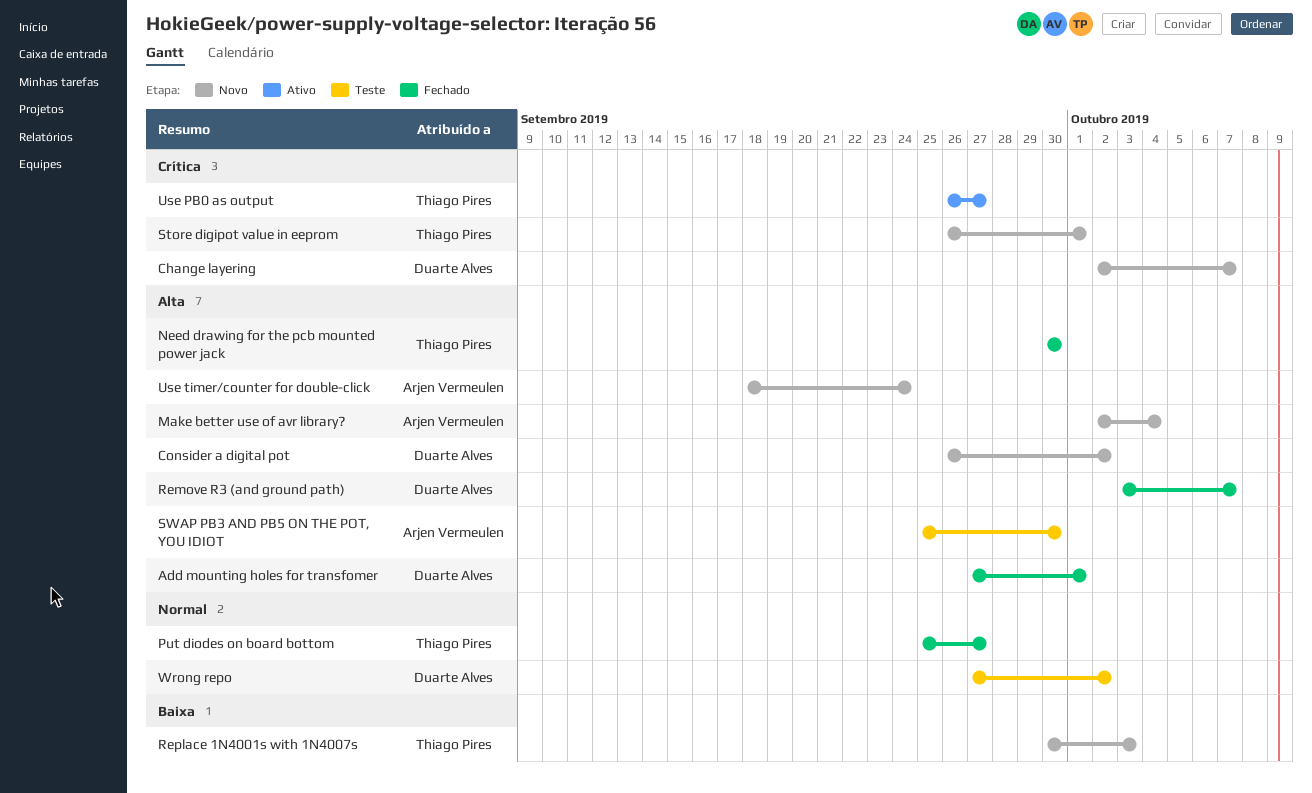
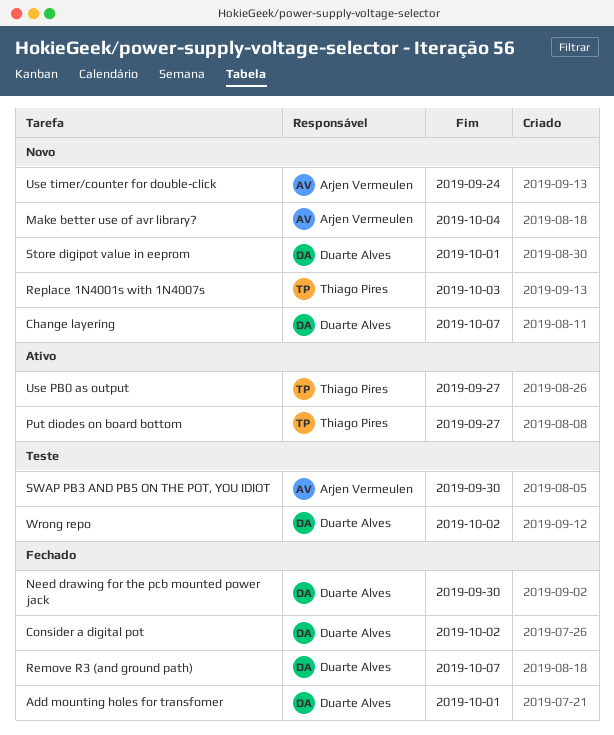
Consider a digital pot, status: Novo -> Fechado
Need drawing for the pcb mounted power jack, owner: Thiago Pires -> Duarte Alves
Put diodes on board bottom, status: Fechado -> Ativo
Store digipot value in eeprom, owner: Thiago Pires -> Duarte Alves

